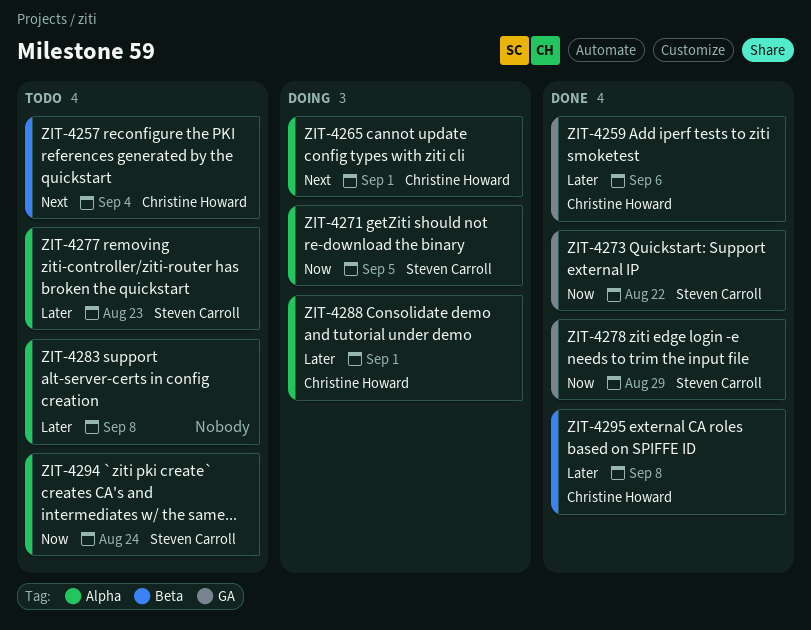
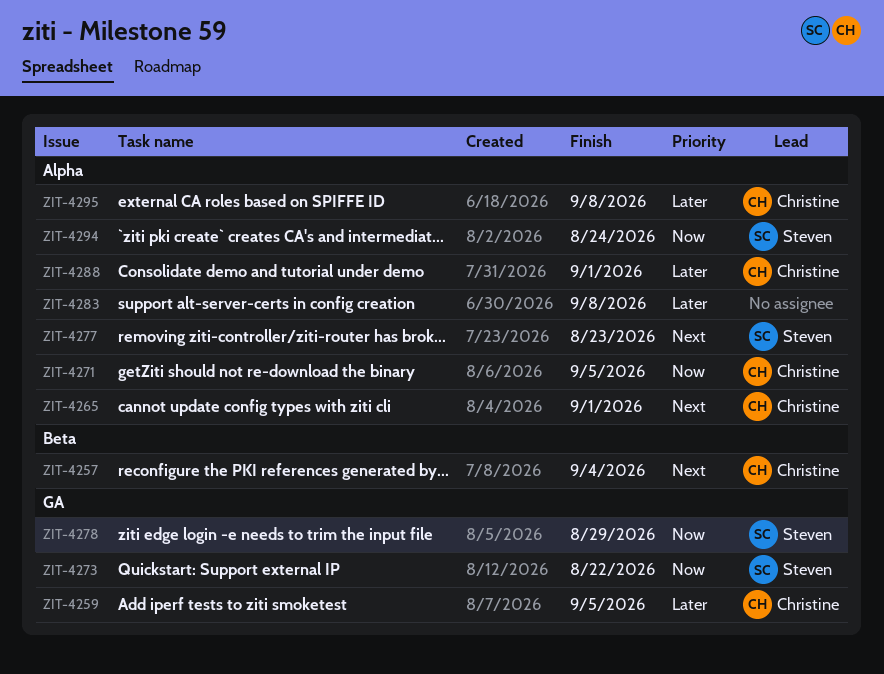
ZIT-4259, due: Sep 6 -> Sep 5
ZIT-4271, owner: Steven Carroll -> Christine Howard
ZIT-4277, priority: Later -> Next
ZIT-4295, label: Beta -> Alpha

